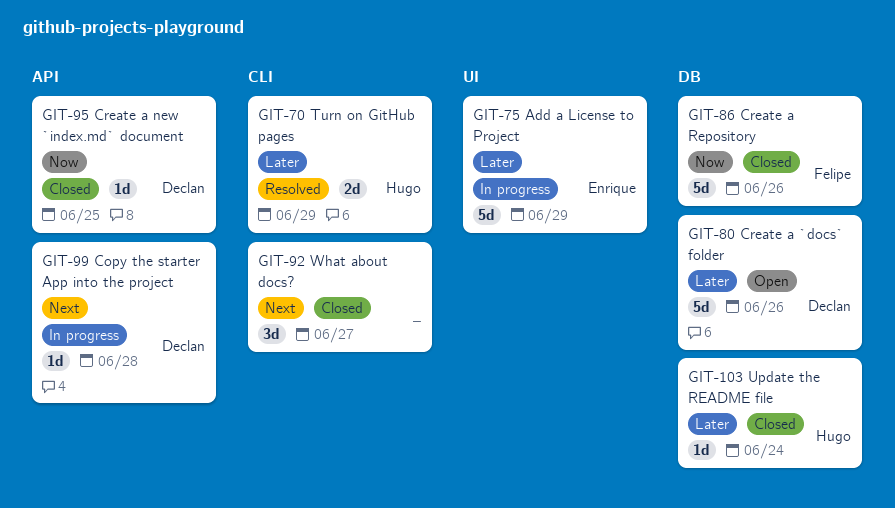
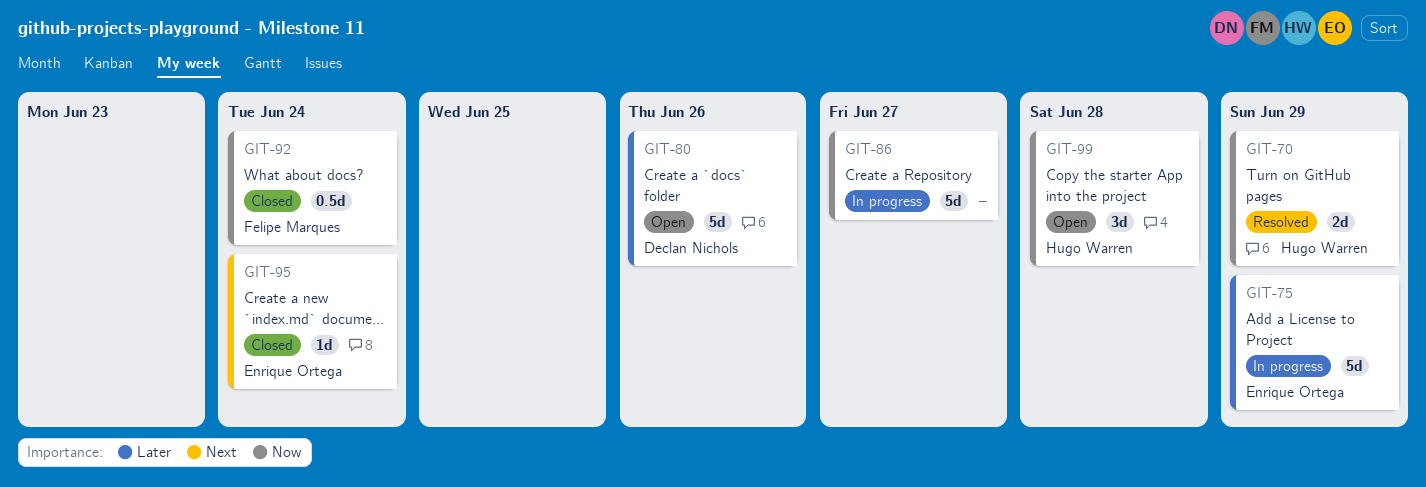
GIT-70, priority: Later -> Now
GIT-86, status: Closed -> In progress
GIT-86, owner: Felipe Marques -> none
GIT-86, due: Jun 26 -> Jun 27
GIT-92, owner: none -> Felipe Marques
GIT-92, priority: Next -> Now
GIT-92, estimate: 3d -> 0.5d
GIT-92, due: Jun 27 -> Jun 24
GIT-95, owner: Declan Nichols -> Enrique Ortega
GIT-95, priority: Now -> Next
GIT-95, due: Jun 25 -> Jun 24
GIT-99, status: In progress -> Open
GIT-99, owner: Declan Nichols -> Hugo Warren
GIT-99, priority: Next -> Now
GIT-99, estimate: 1d -> 3d
GIT-103: present -> none

